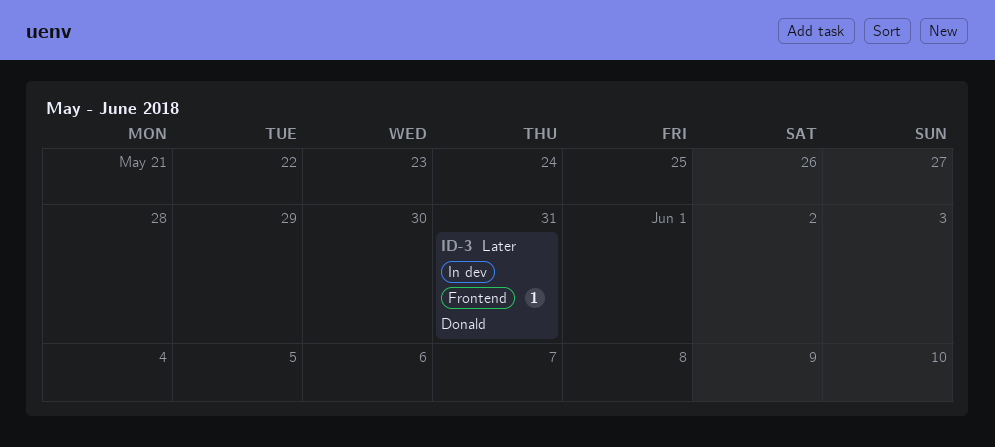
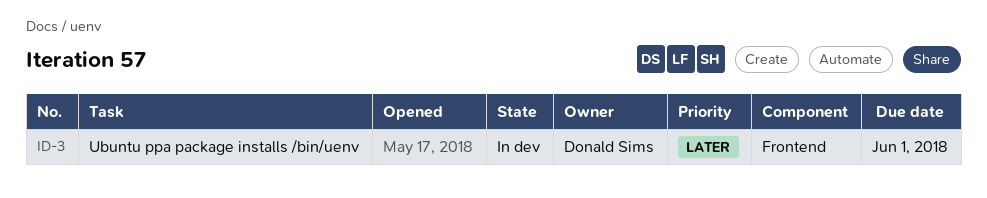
ID-3, due: May 31 -> Jun 1

